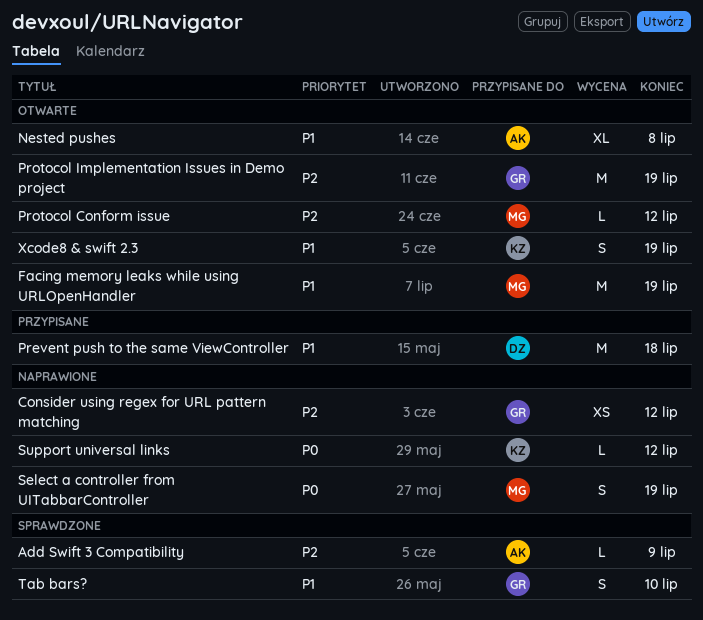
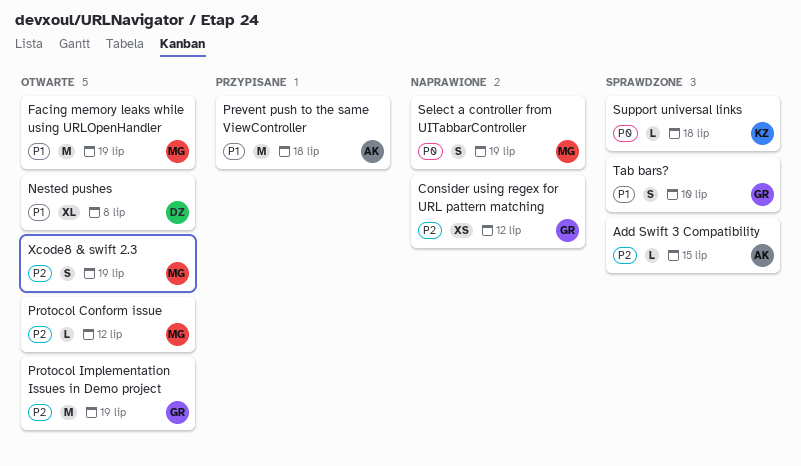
Add Swift 3 Compatibility, due: Jul 9 -> Jul 15
Nested pushes, owner: AK -> DZ
Prevent push to the same ViewController, owner: DZ -> AK
Support universal links, status: Naprawione -> Sprawdzone
Support universal links, due: Jul 12 -> Jul 18
Xcode8 & swift 2.3, owner: KZ -> MG
Xcode8 & swift 2.3, priority: P1 -> P2

